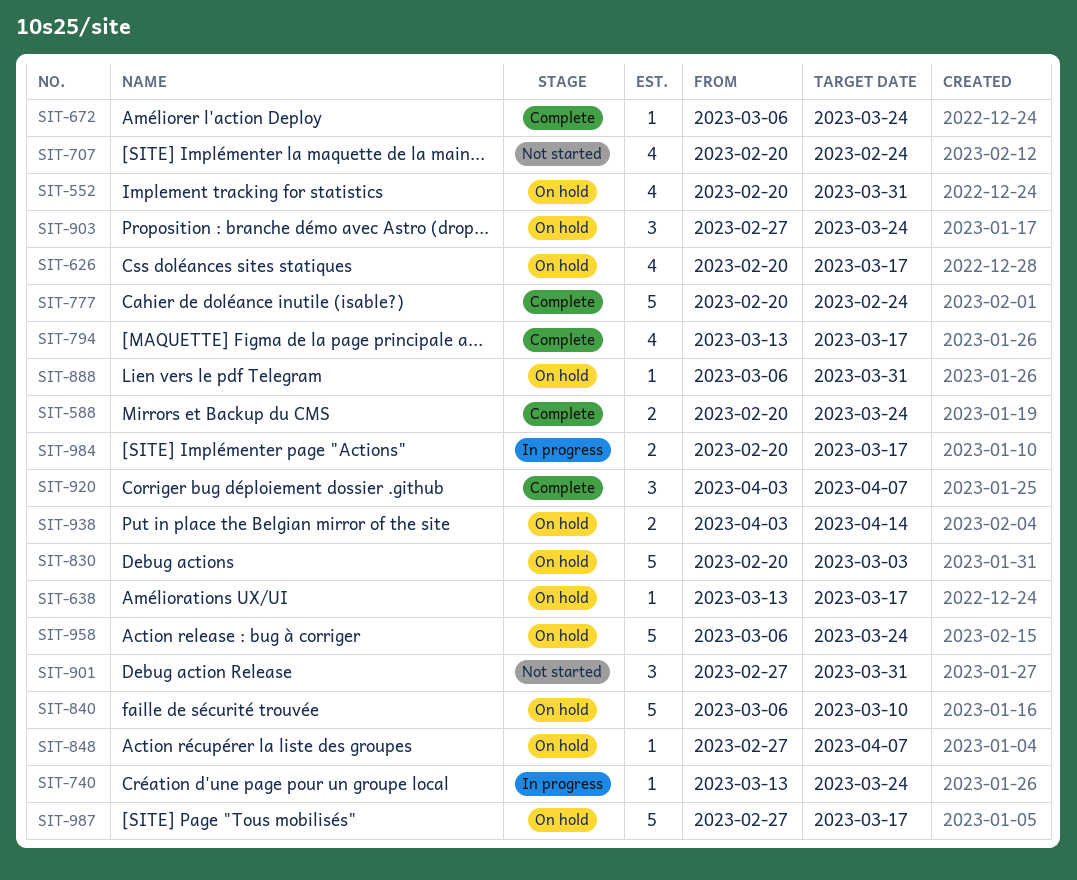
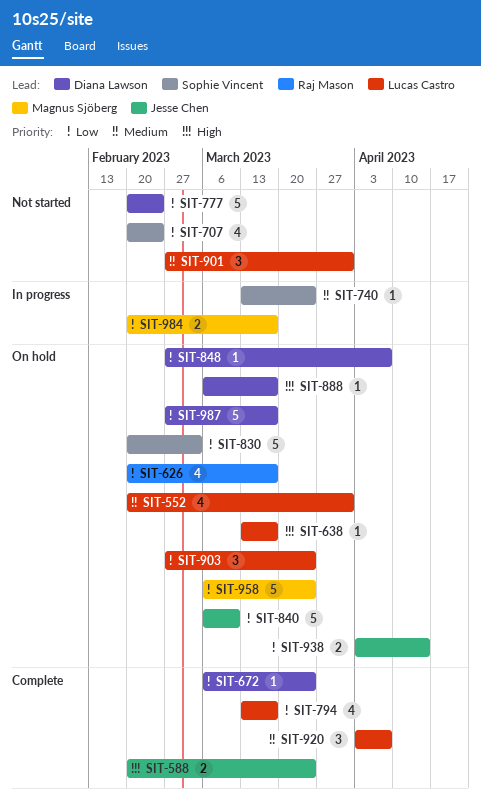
SIT-777, status: Complete -> Not started
SIT-888, due: Mar 31 -> Mar 17

